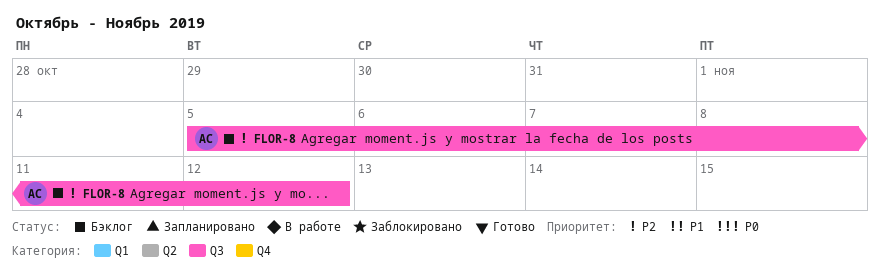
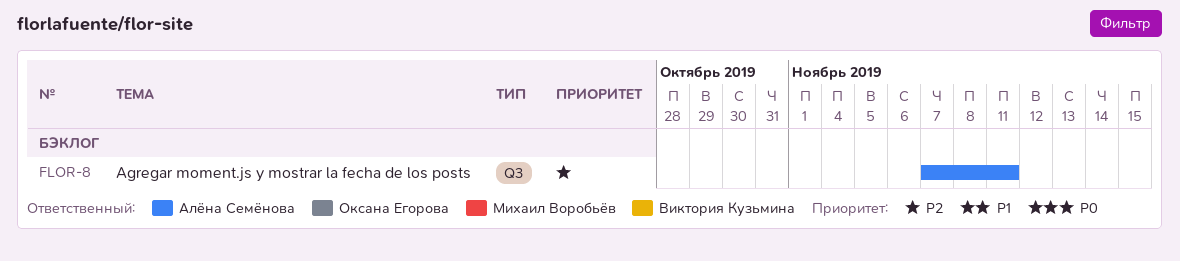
FLOR-8, start: Nov 5 -> Nov 7
FLOR-8, due: Nov 12 -> Nov 11

